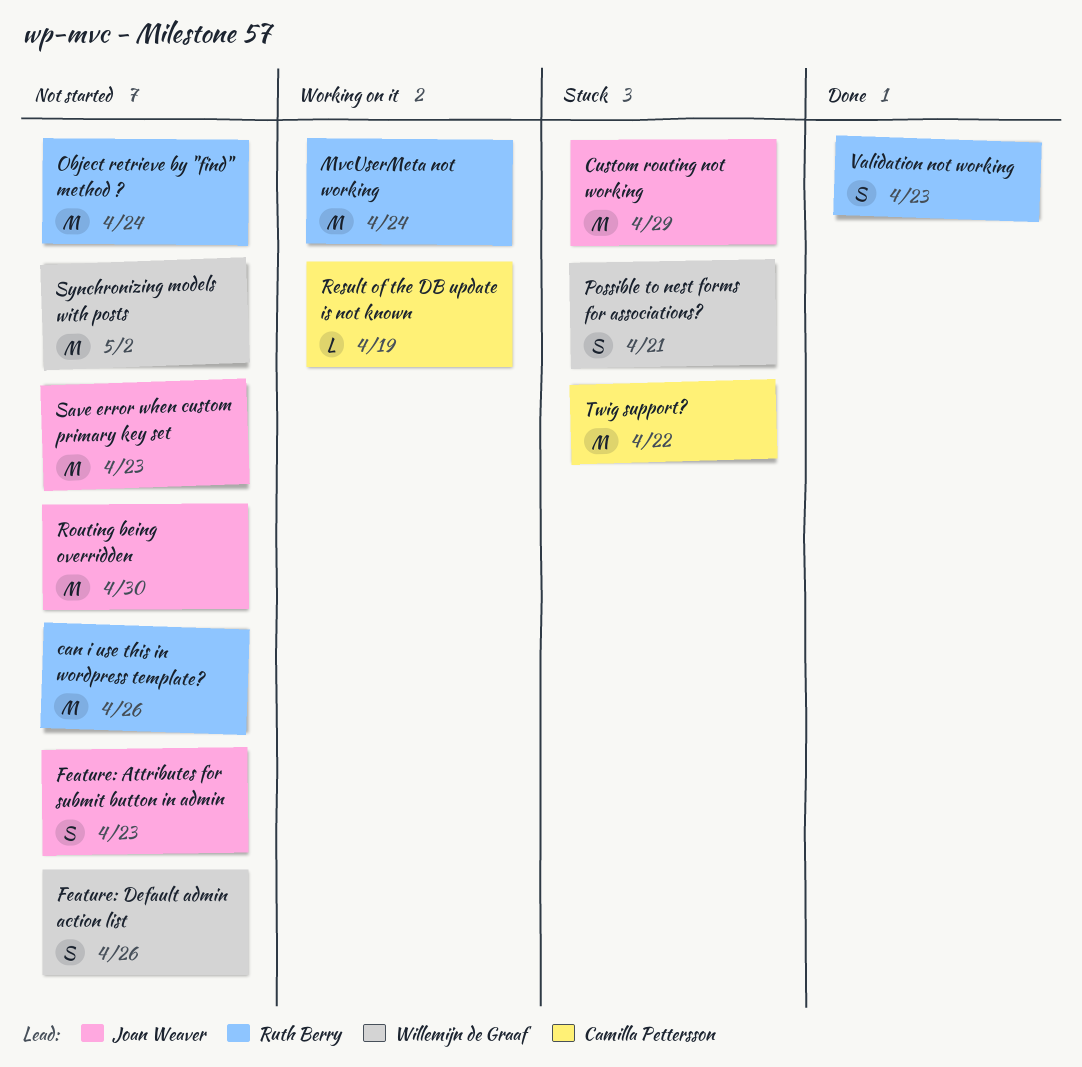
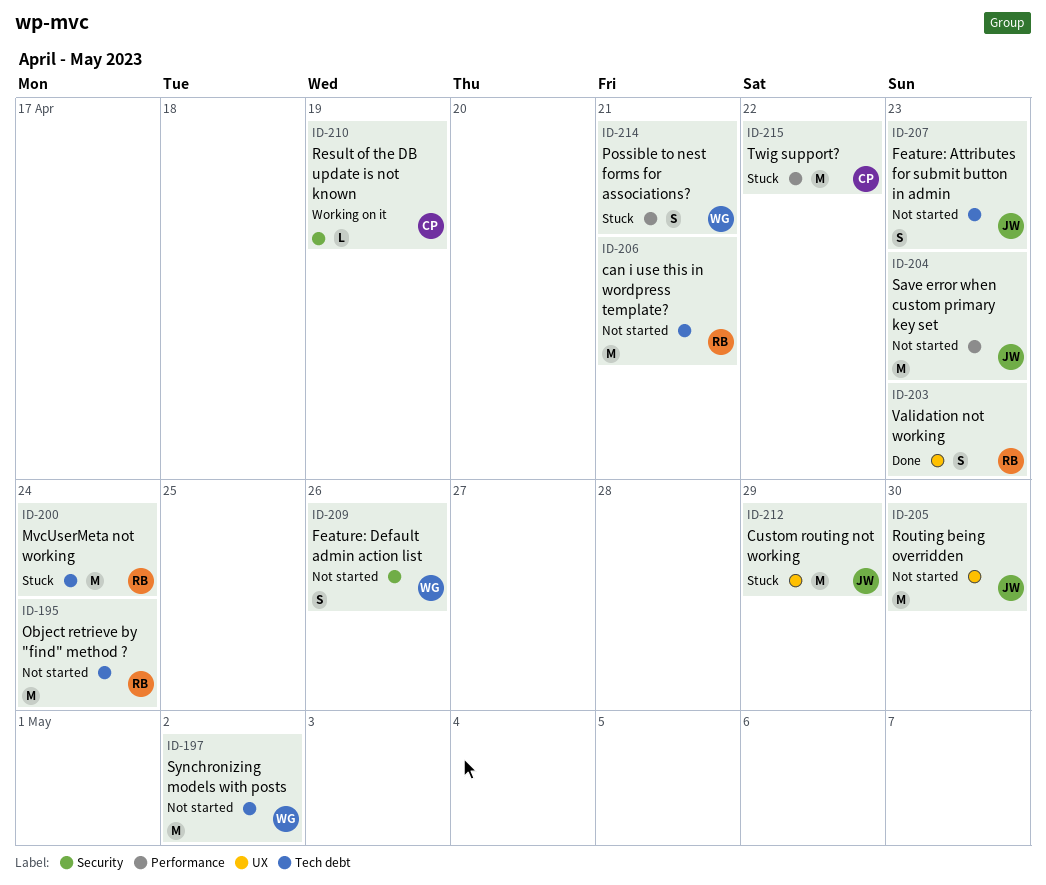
can i use this in wordpress template?, due: Apr 26 -> Apr 21
MvcUserMeta not working, status: Working on it -> Stuck

